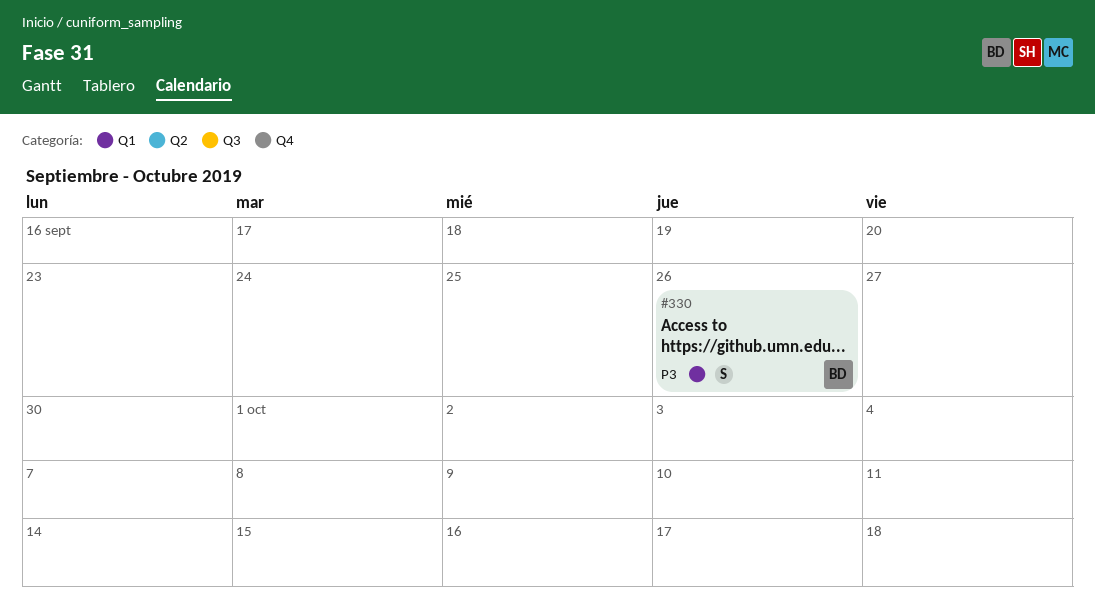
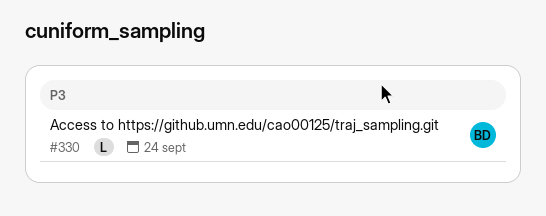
#330, estimate: S -> L
#330, due: Sep 26 -> Sep 24

